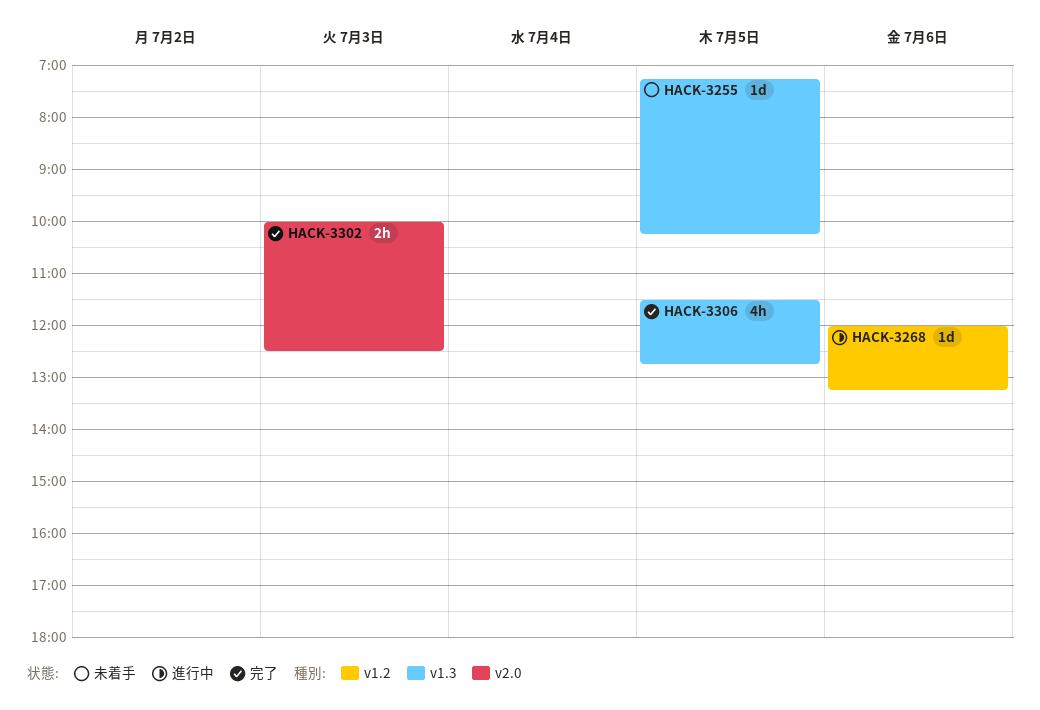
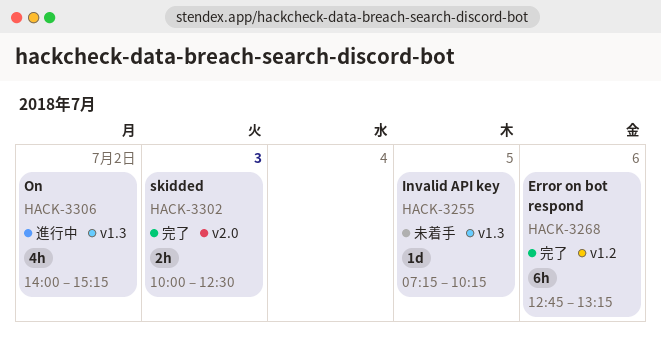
HACK-3268, status: 進行中 -> 完了
HACK-3268, estimate: 1d -> 6h
HACK-3268, begins: 12:00 -> 12:45
HACK-3306, status: 完了 -> 進行中
HACK-3306, day: Jul 5 -> Jul 2
HACK-3306, begins: 11:30 -> 14:00
HACK-3306, ends: 12:45 -> 15:15

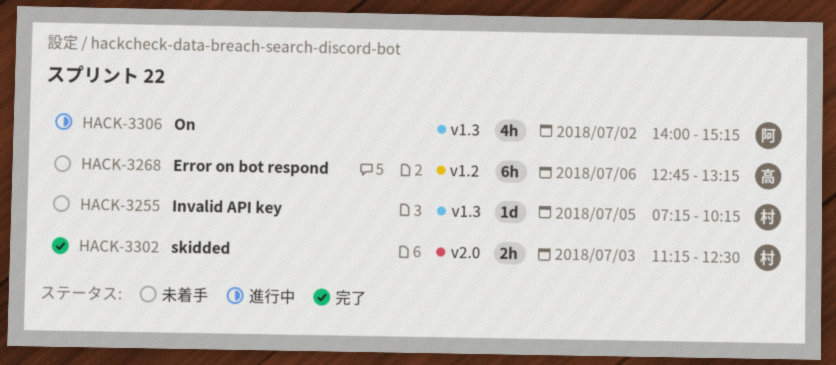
HACK-3268, status: 完了 -> 未着手
HACK-3302, begins: 10:00 -> 11:15

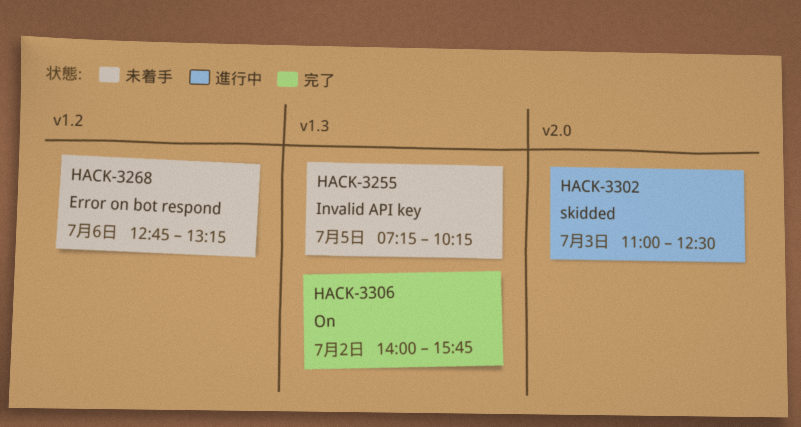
HACK-3302, status: 完了 -> 進行中
HACK-3302, begins: 11:15 -> 11:00
HACK-3306, status: 進行中 -> 完了
HACK-3306, ends: 15:15 -> 15:45

